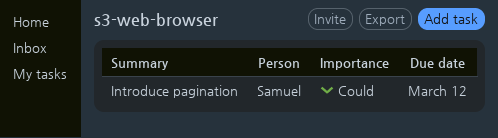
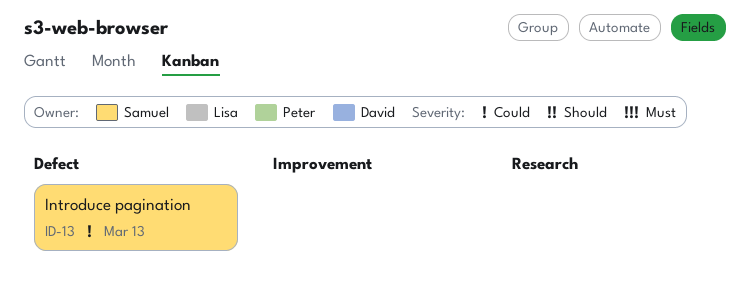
Introduce pagination, due: Mar 12 -> Mar 13

